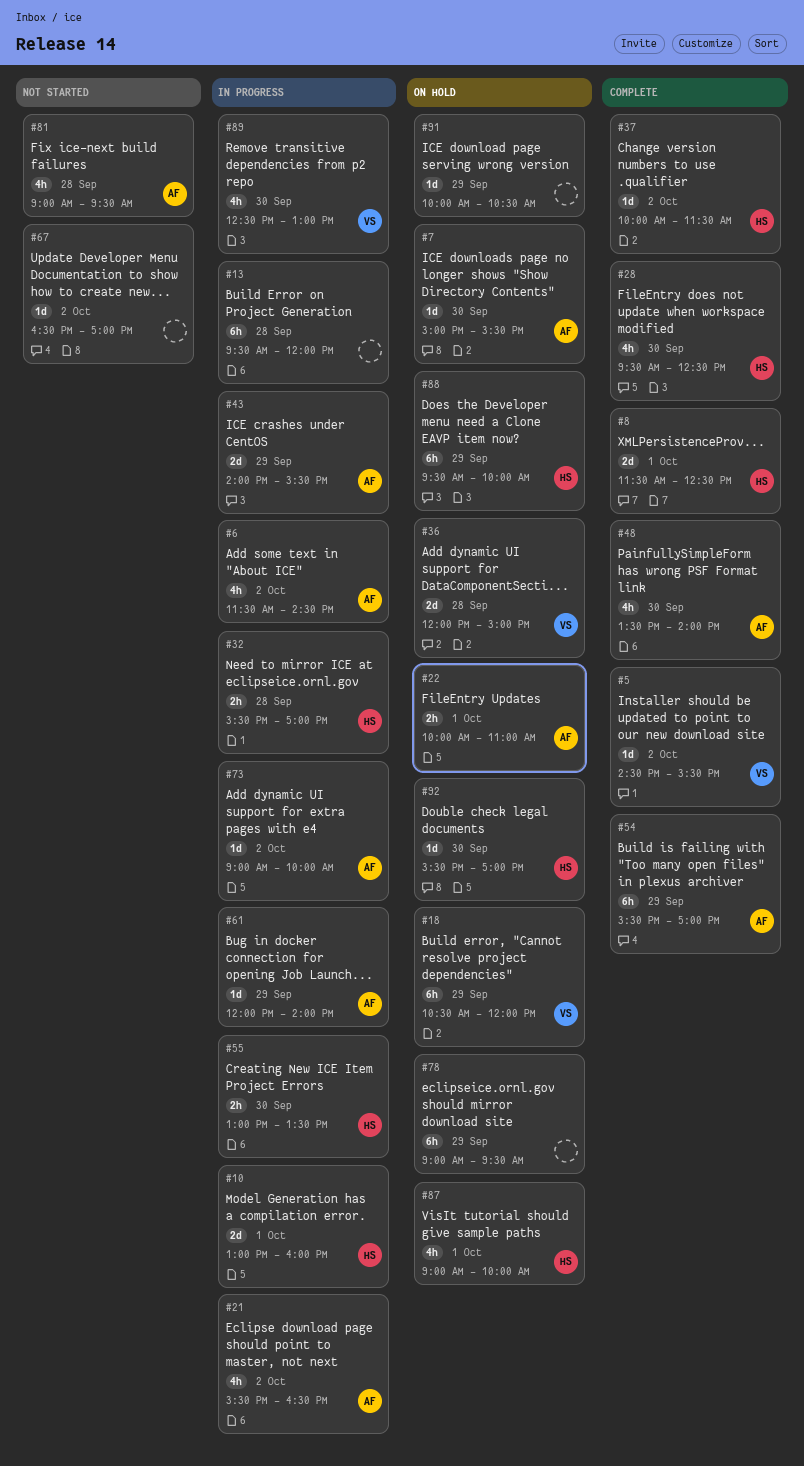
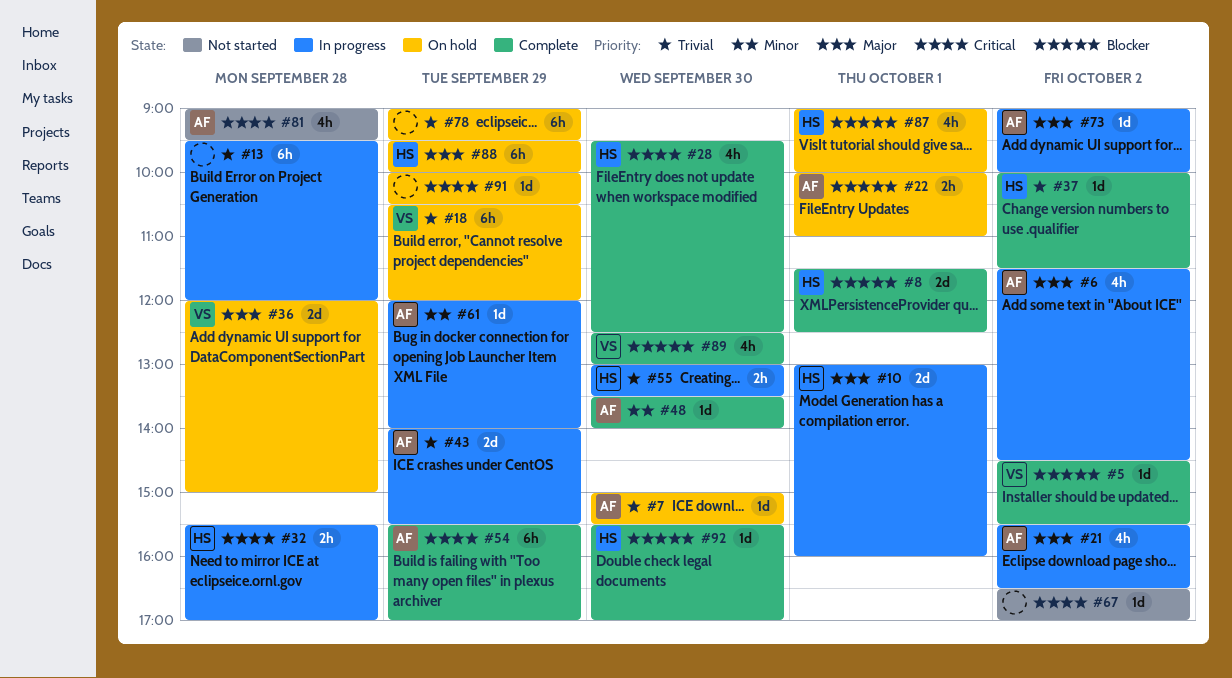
#48, estimate: 4h -> 1d
#89, status: In progress -> Complete
#92, status: On hold -> Complete

